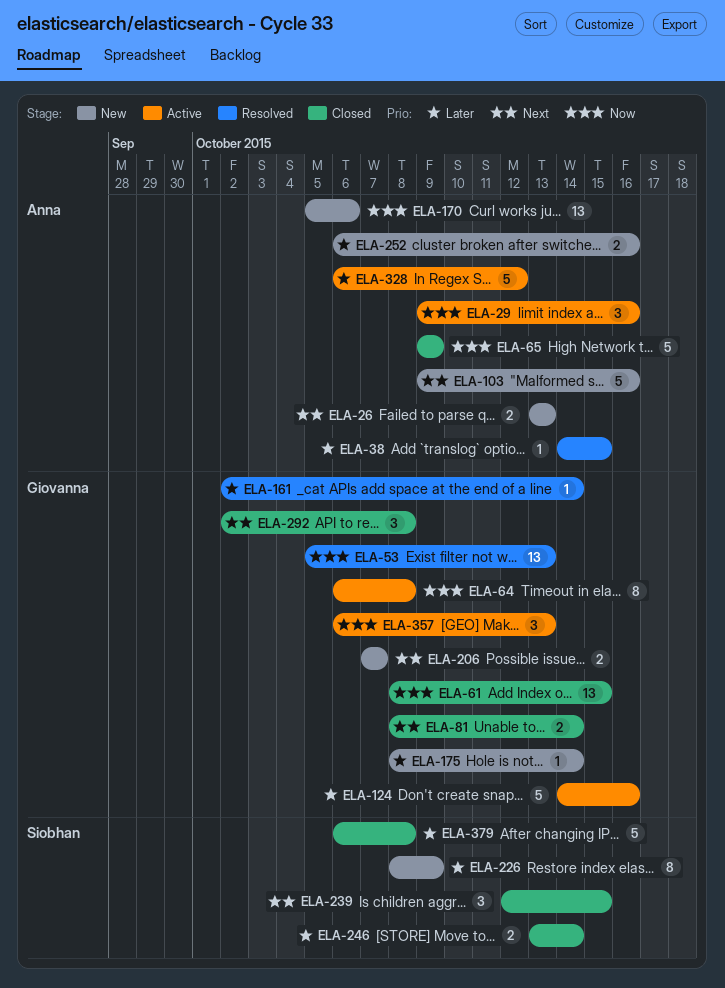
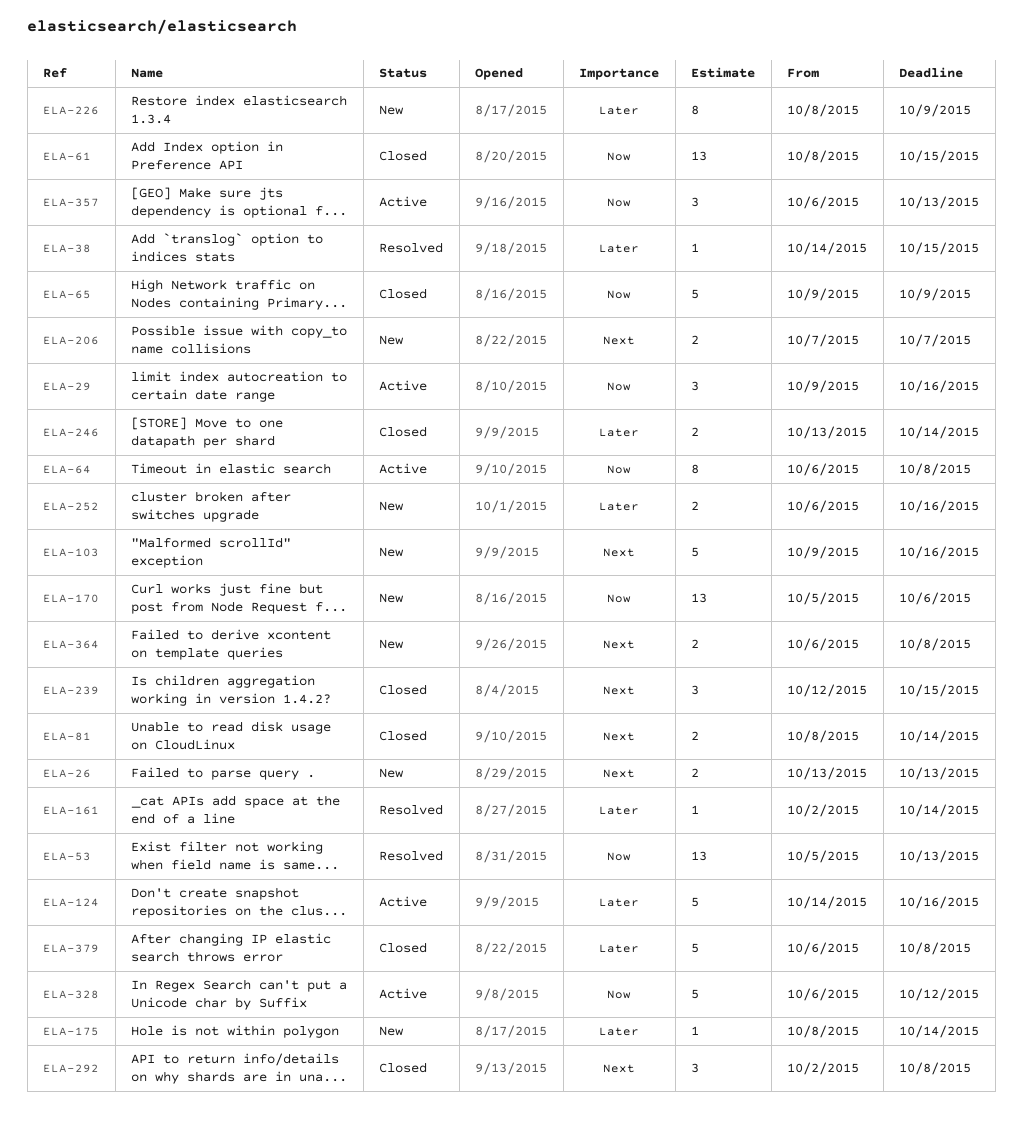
ELA-328, priority: Later -> Now
ELA-364: none -> present

